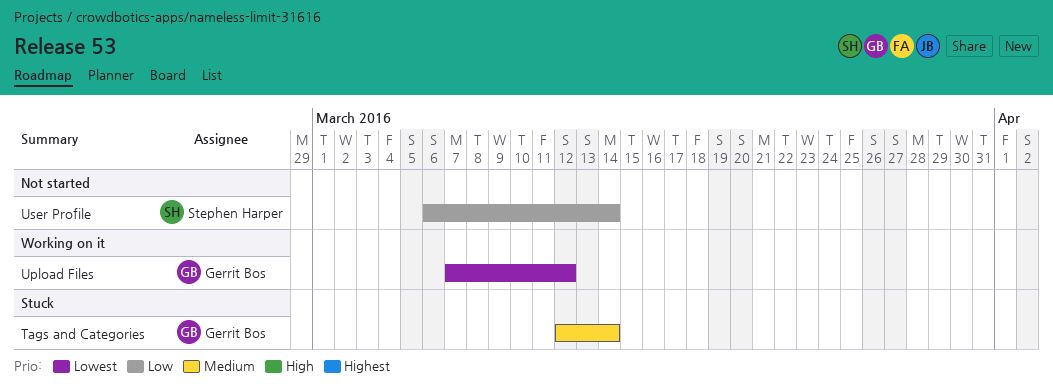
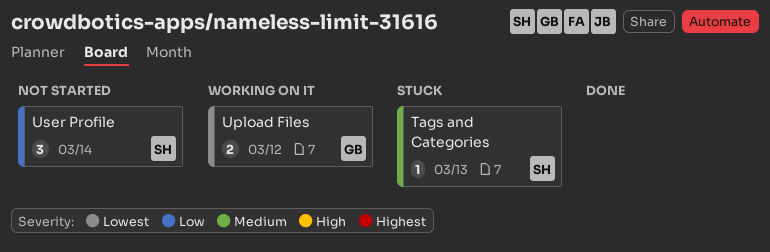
Tags and Categories, owner: Gerrit Bos -> Stephen Harper
Tags and Categories, due: Mar 14 -> Mar 13

